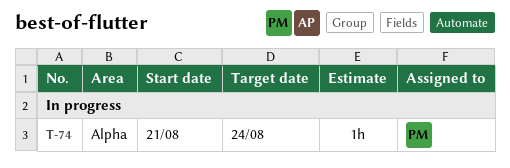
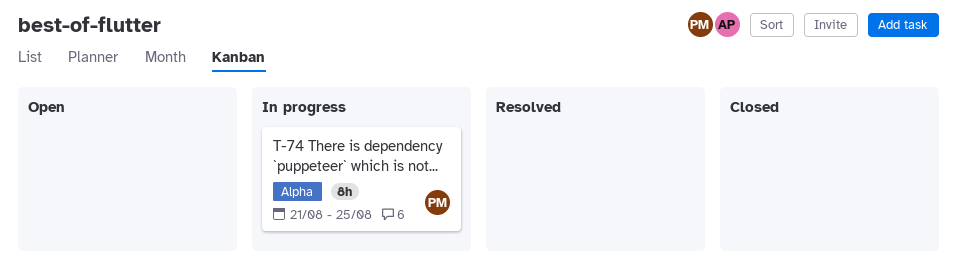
T-74, estimate: 1h -> 8h
T-74, due: Aug 24 -> Aug 25

